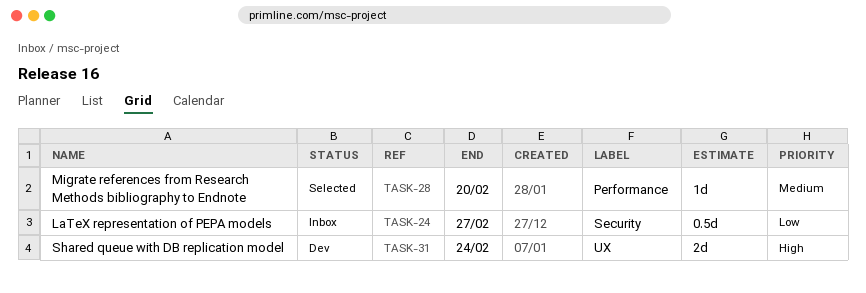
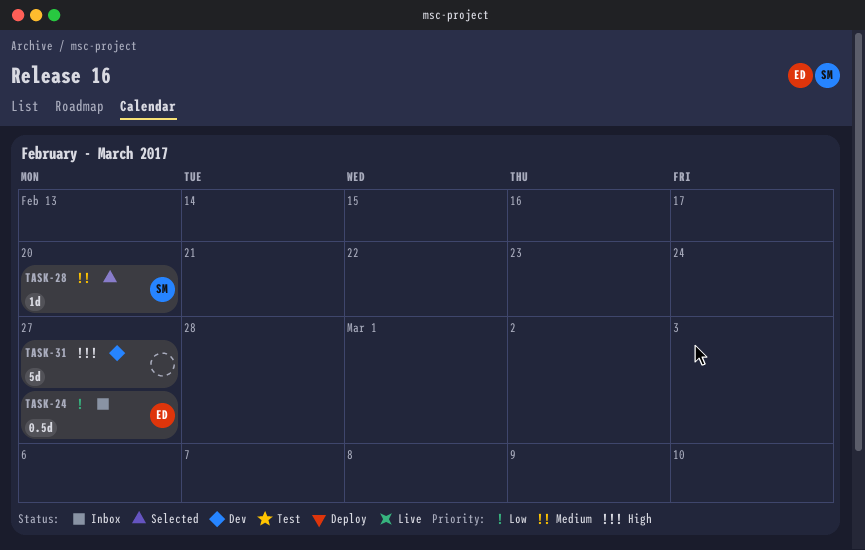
TASK-31, estimate: 2d -> 5d
TASK-31, due: Feb 24 -> Feb 27

